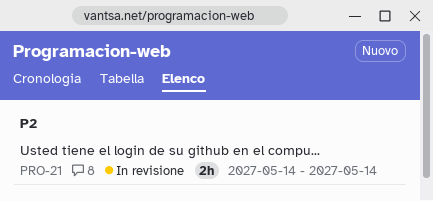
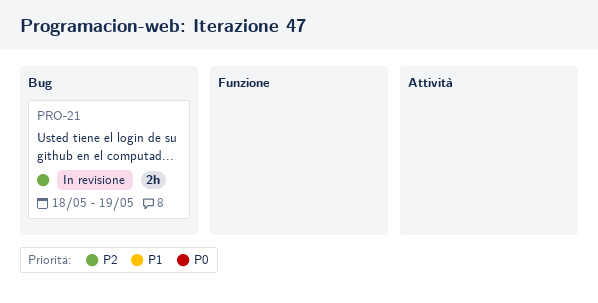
PRO-21, start: May 14 -> May 18
PRO-21, due: May 14 -> May 19

